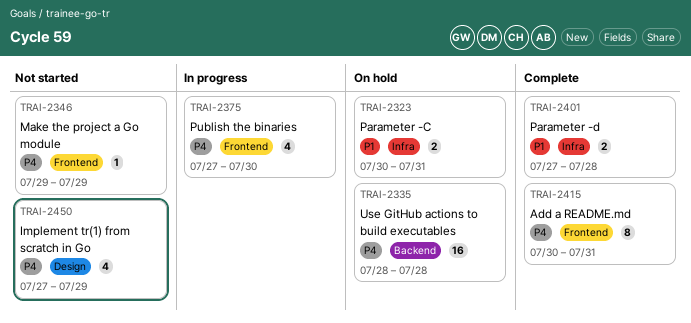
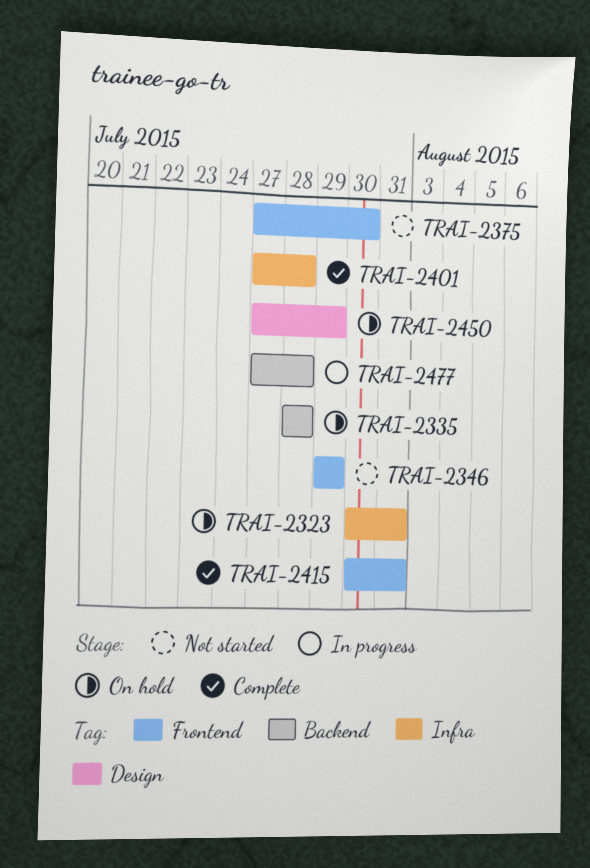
TRAI-2375, status: In progress -> Not started
TRAI-2450, status: Not started -> On hold
TRAI-2477: none -> present

